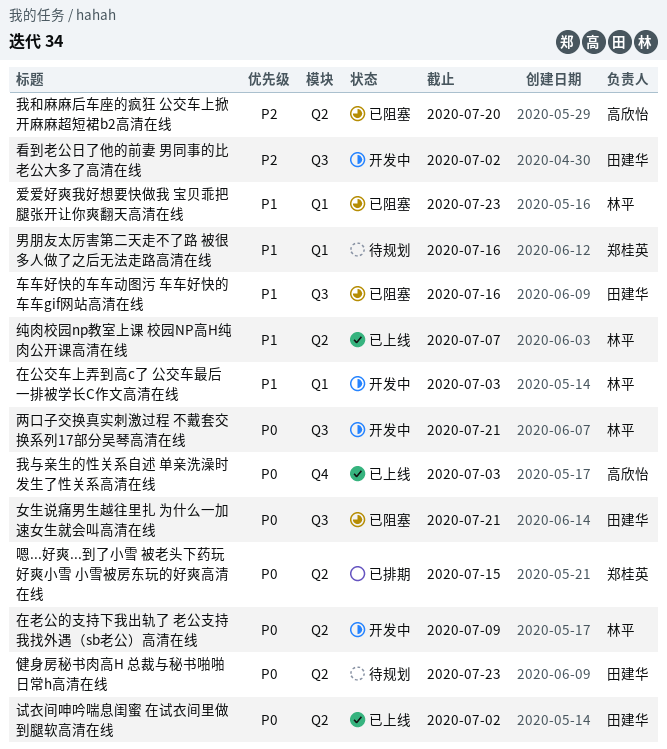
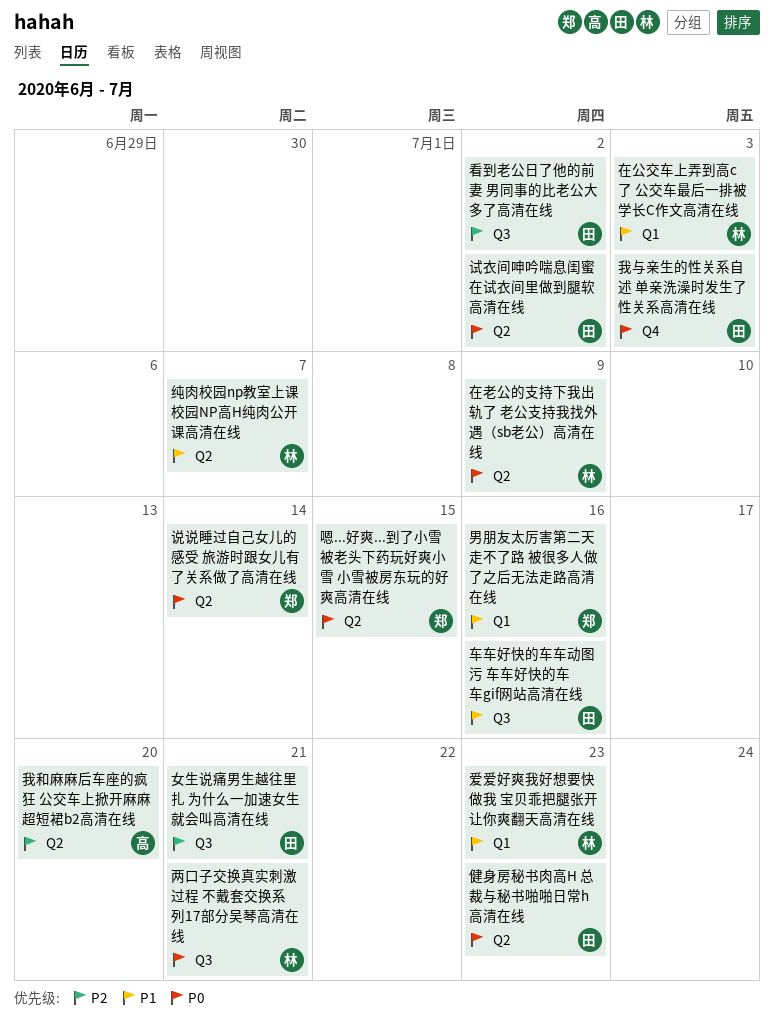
女生说痛男生越往里扎 为什么一加速女生就会叫高清在线, priority: P0 -> P2
我与亲生的性关系自述 单亲洗澡时发生了性关系高清在线, owner: 高欣怡 -> 田建华
说说睡过自己女儿的感受 旅游时跟女儿有了关系做了高清在线: none -> present

